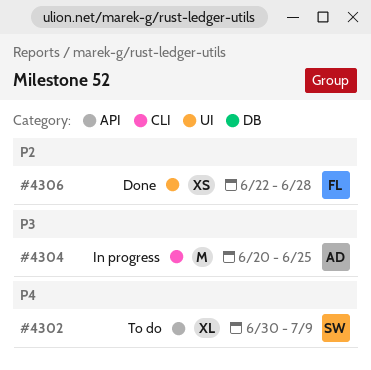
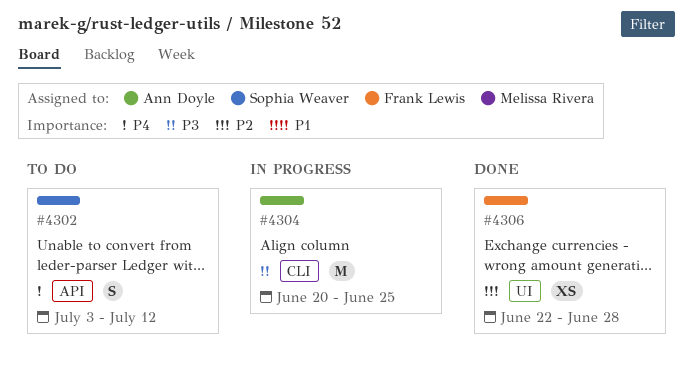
#4302, estimate: XL -> S
#4302, start: Jun 30 -> Jul 3
#4302, due: Jul 9 -> Jul 12

